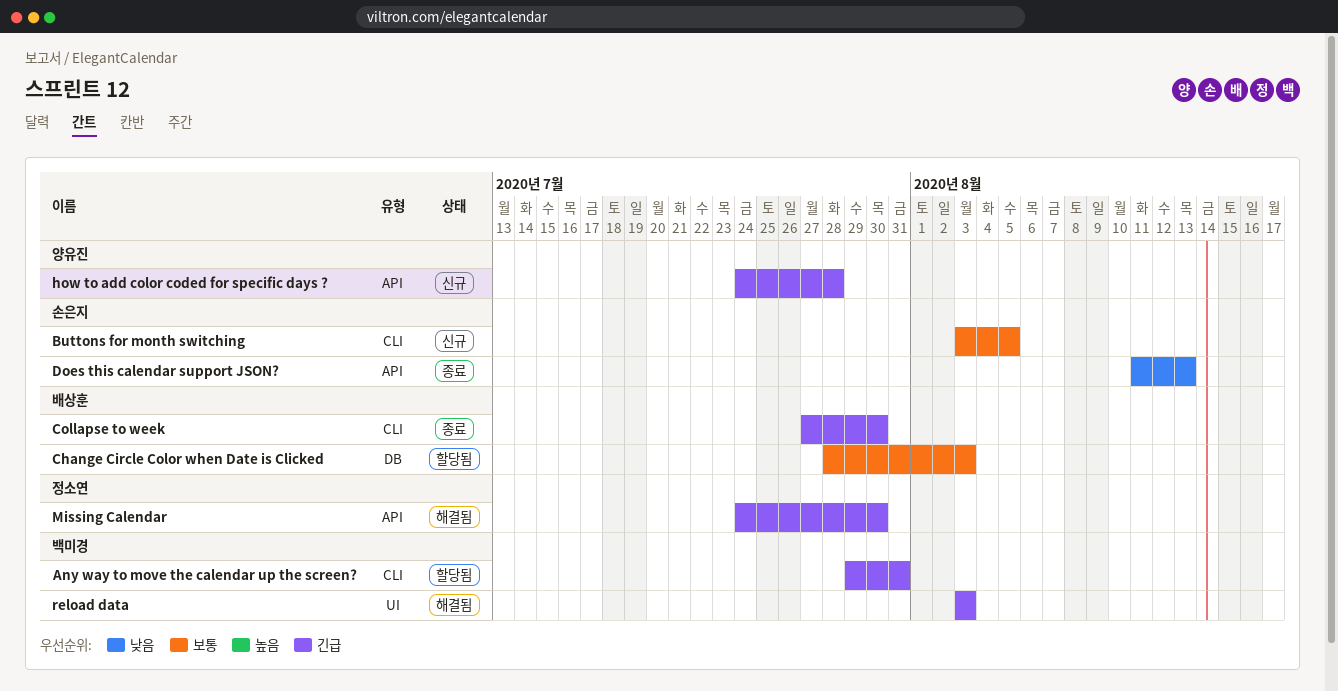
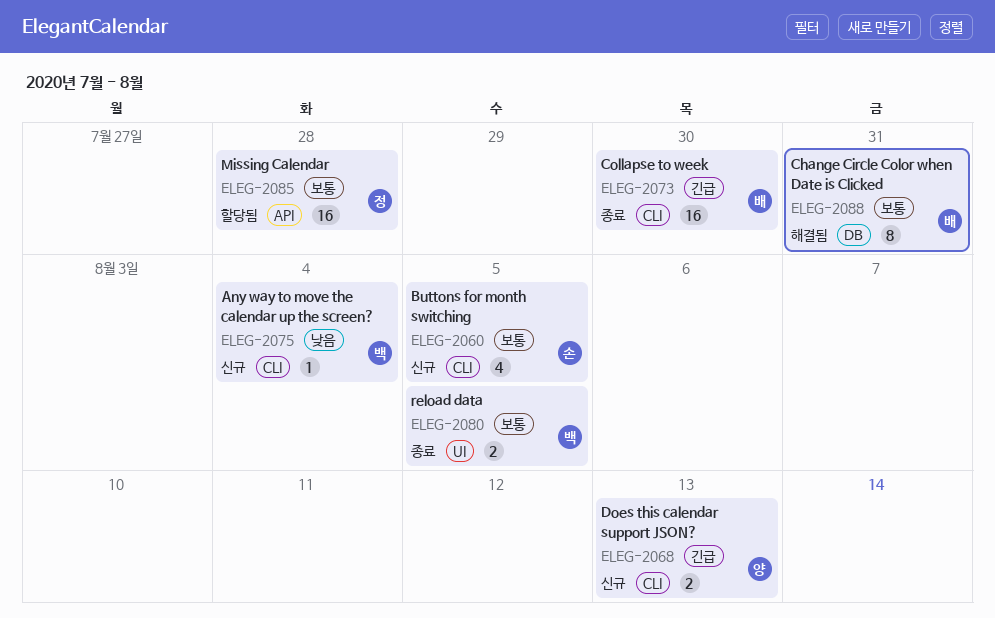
Any way to move the calendar up the screen?, status: 할당됨 -> 신규
Any way to move the calendar up the screen?, priority: 긴급 -> 낮음
Any way to move the calendar up the screen?, due: Jul 31 -> Aug 4
Change Circle Color when Date is Clicked, status: 할당됨 -> 해결됨
Change Circle Color when Date is Clicked, due: Aug 3 -> Jul 31
Does this calendar support JSON?, status: 종료 -> 신규
Does this calendar support JSON?, owner: 손은지 -> 양유진
Does this calendar support JSON?, priority: 낮음 -> 긴급
Does this calendar support JSON?, label: API -> CLI
how to add color coded for specific days ?: present -> none
Missing Calendar, status: 해결됨 -> 할당됨
Missing Calendar, priority: 긴급 -> 보통
Missing Calendar, due: Jul 30 -> Jul 28
reload data, status: 해결됨 -> 종료
reload data, priority: 긴급 -> 보통
reload data, due: Aug 3 -> Aug 5

